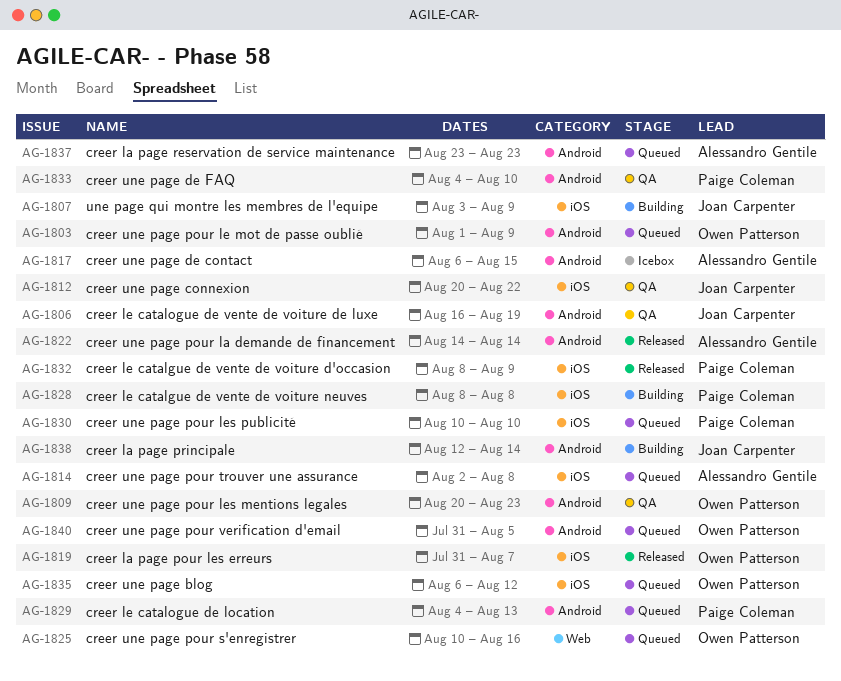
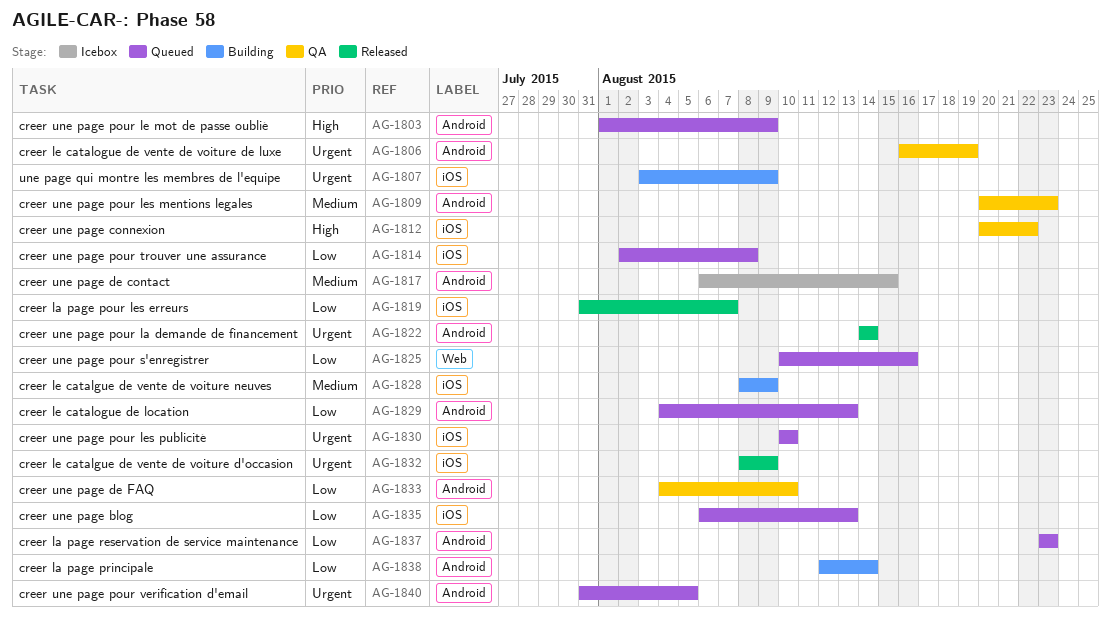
AG-1828, due: Aug 8 -> Aug 9
AG-1835, due: Aug 12 -> Aug 13

